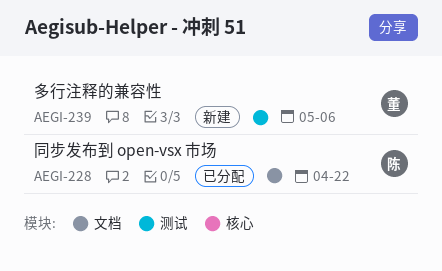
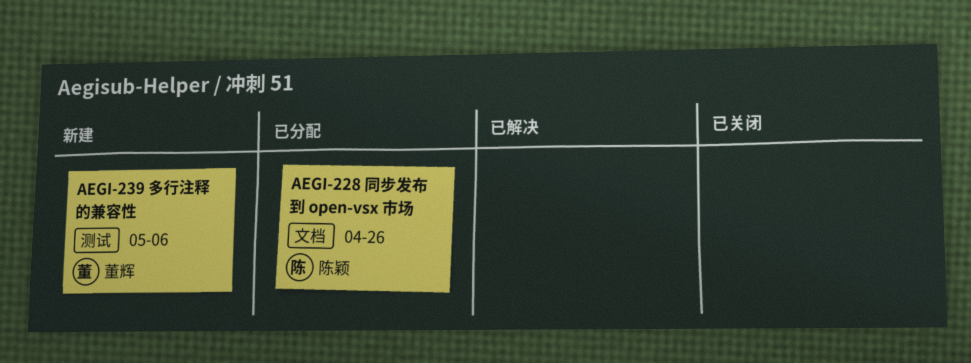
AEGI-228, due: Apr 22 -> Apr 26

